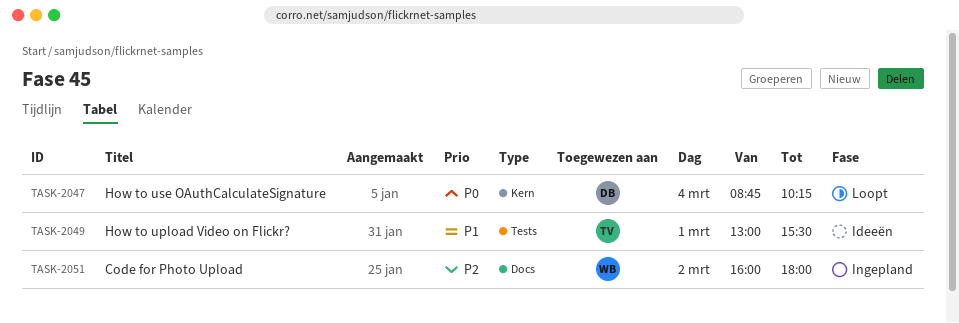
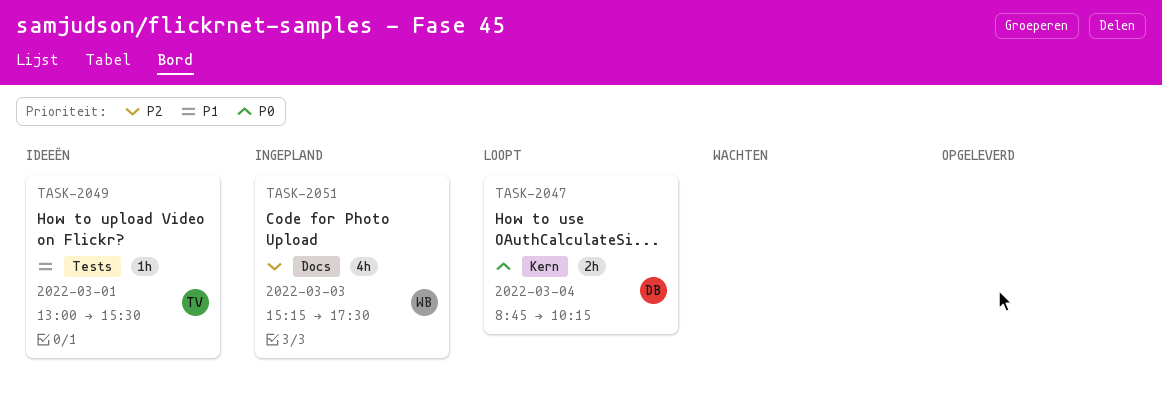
TASK-2051, day: Mar 2 -> Mar 3
TASK-2051, begins: 16:00 -> 15:15
TASK-2051, ends: 18:00 -> 17:30

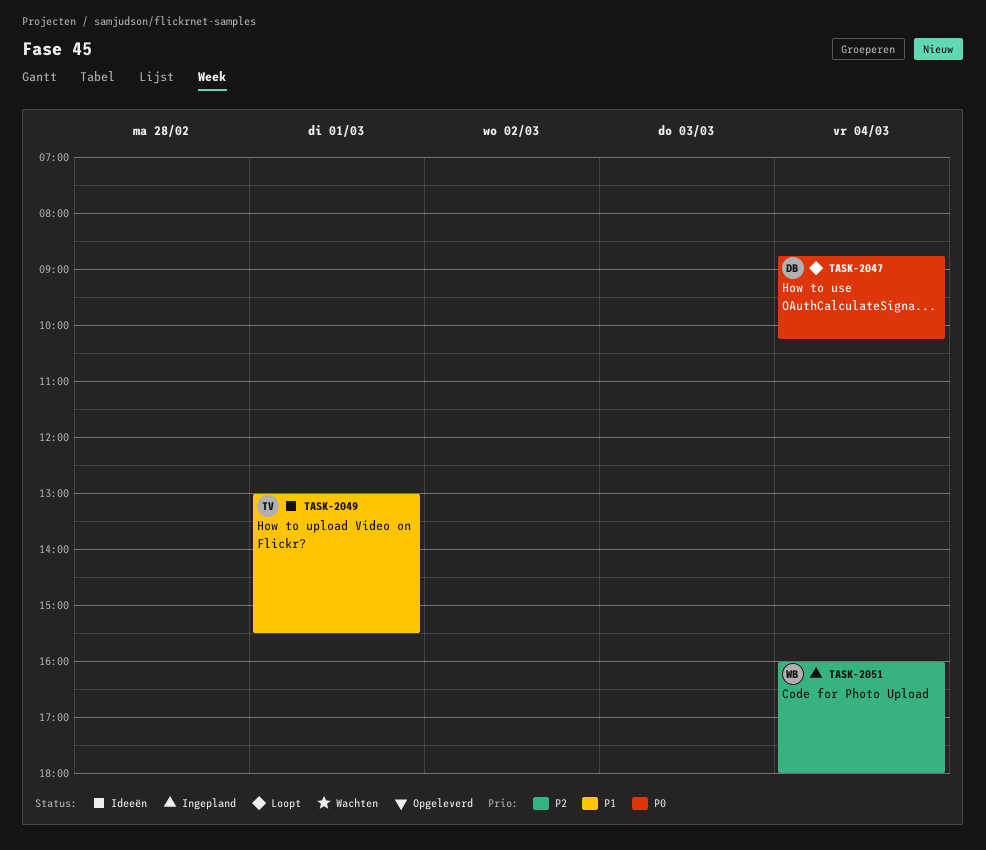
TASK-2051, day: Mar 3 -> Mar 4
TASK-2051, begins: 15:15 -> 16:00
TASK-2051, ends: 17:30 -> 18:00

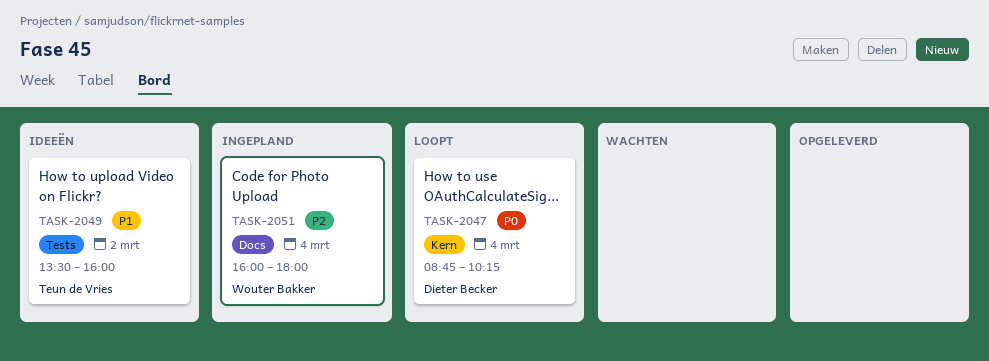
TASK-2049, day: Mar 1 -> Mar 2
TASK-2049, begins: 13:00 -> 13:30
TASK-2049, ends: 15:30 -> 16:00

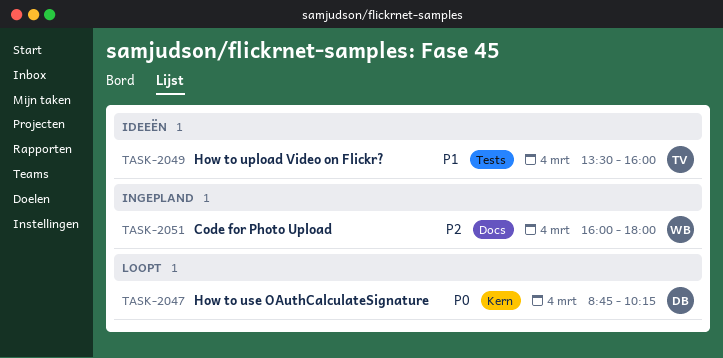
TASK-2049, day: Mar 2 -> Mar 4

